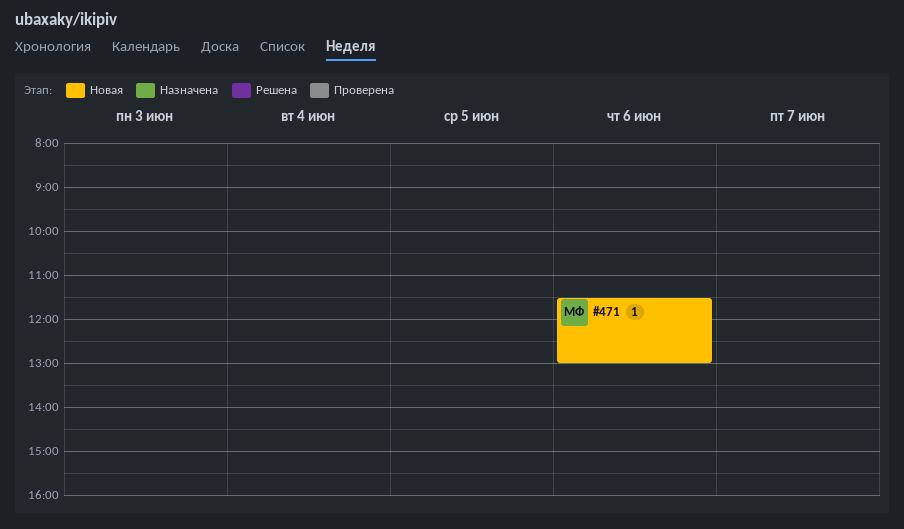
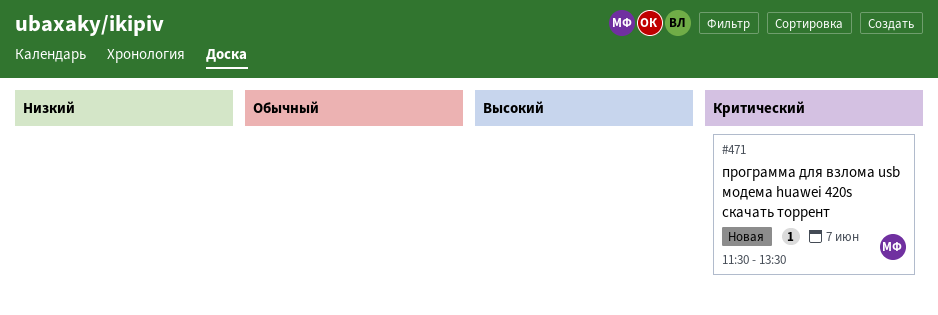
#471, day: Jun 6 -> Jun 7
#471, ends: 13:00 -> 13:30

